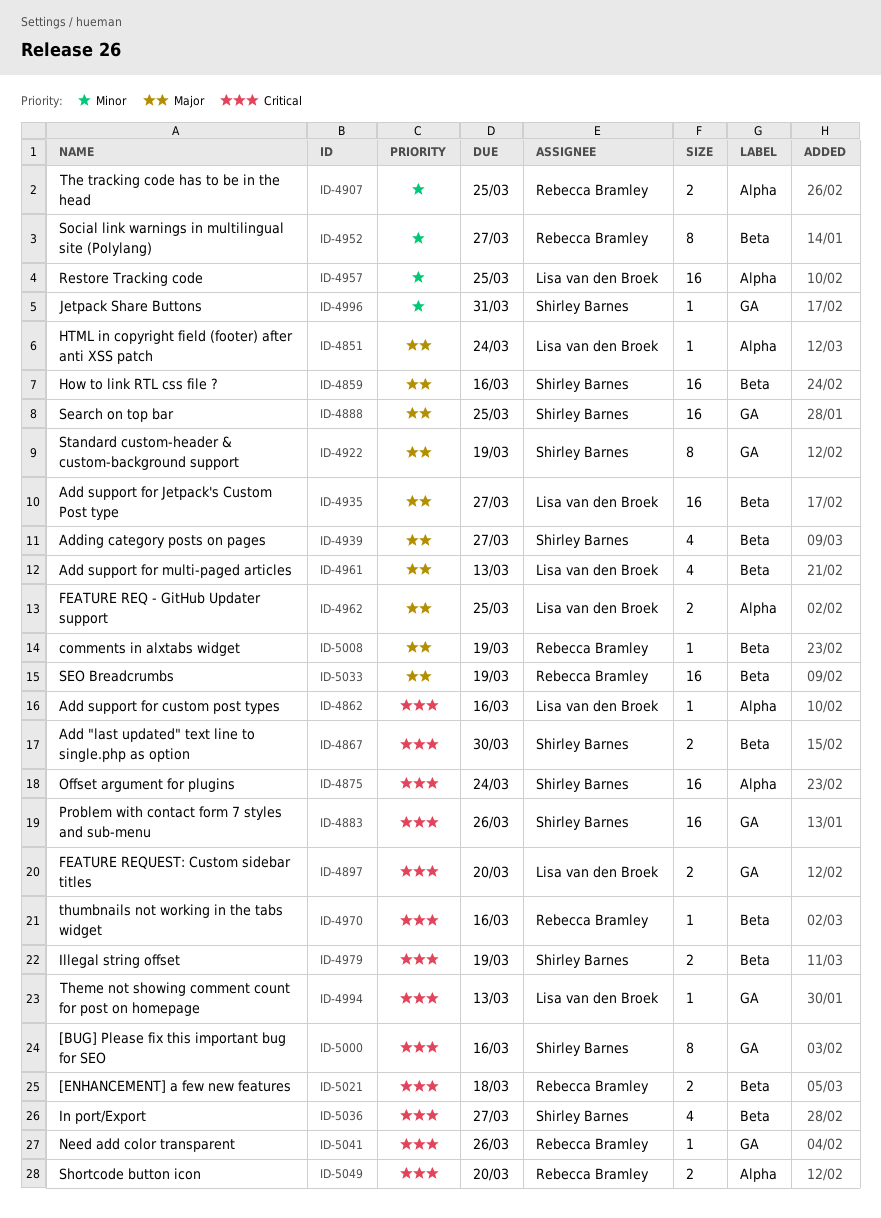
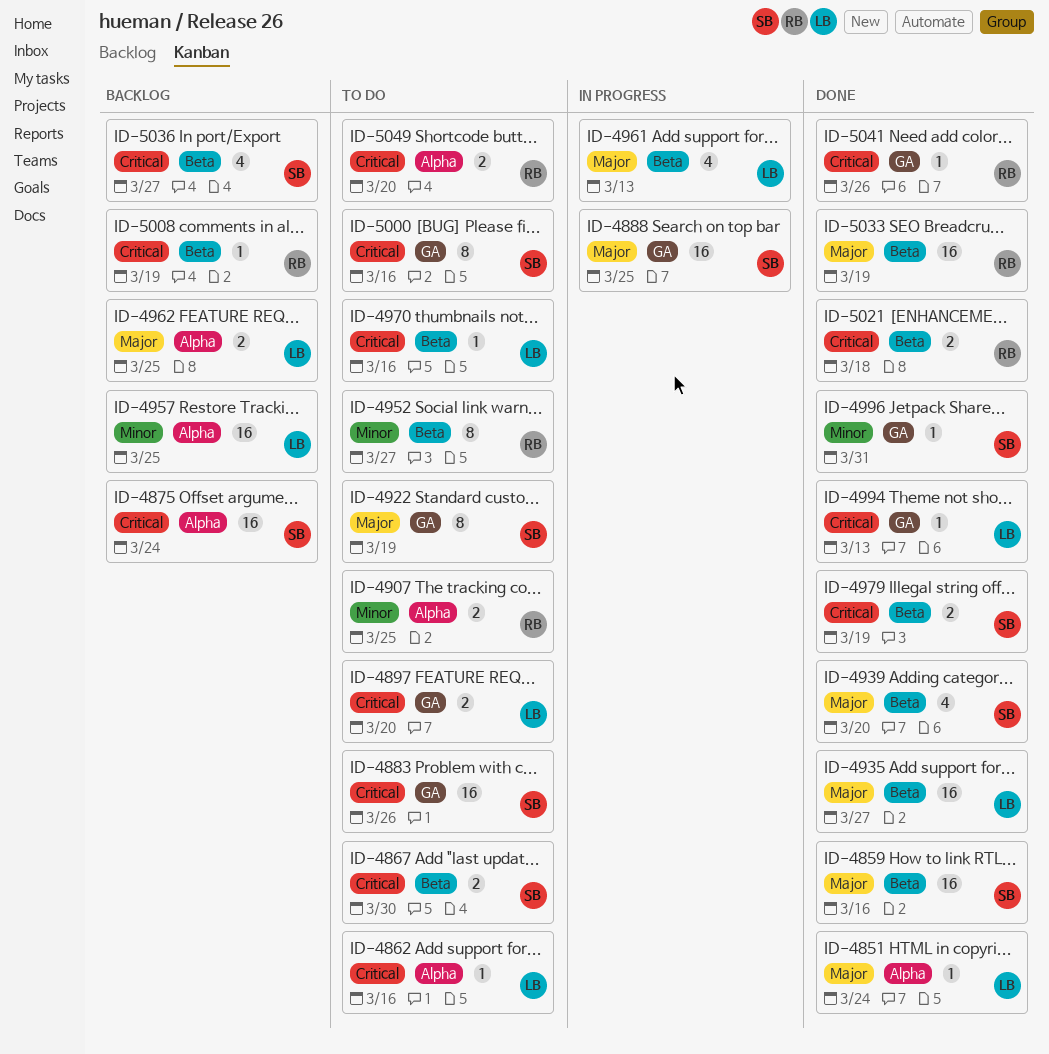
ID-4939, due: Mar 27 -> Mar 20
ID-4970, owner: Rebecca Bramley -> Lisa van den Broek
ID-5008, priority: Major -> Critical

